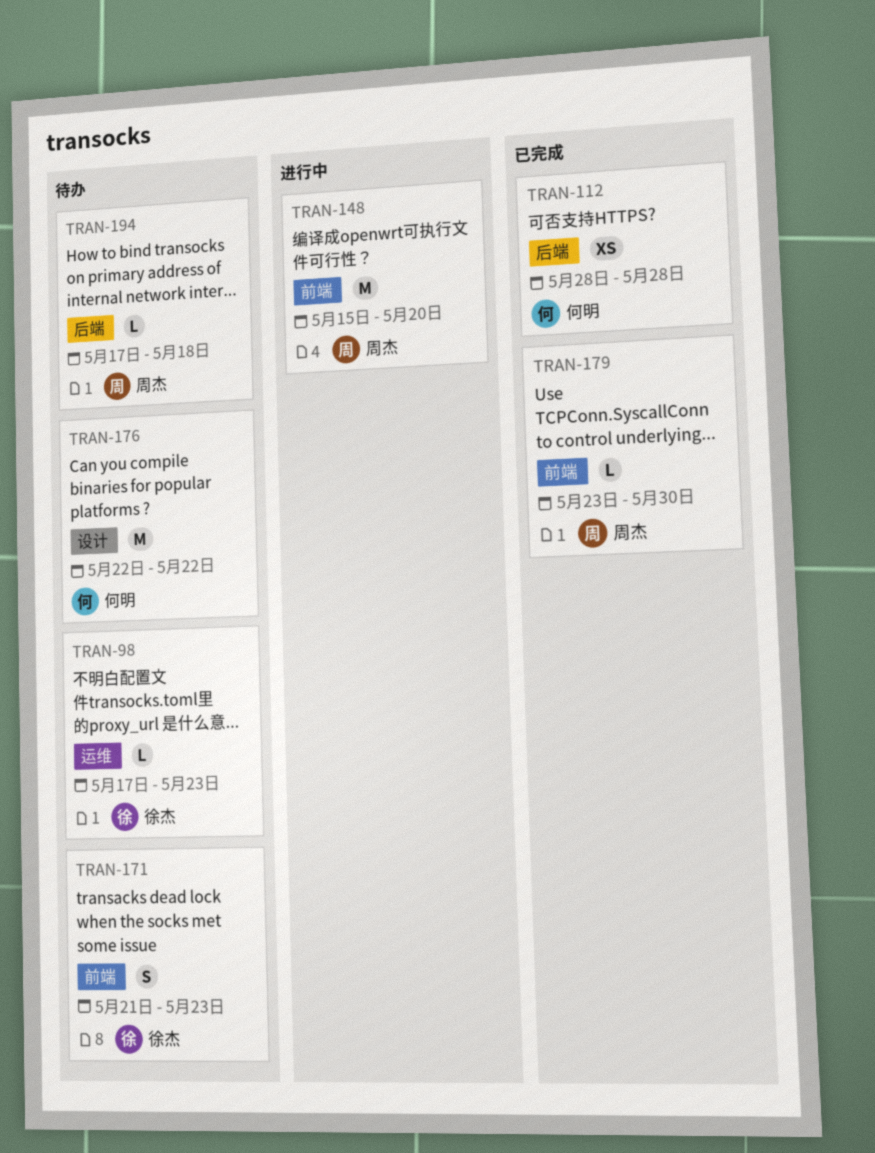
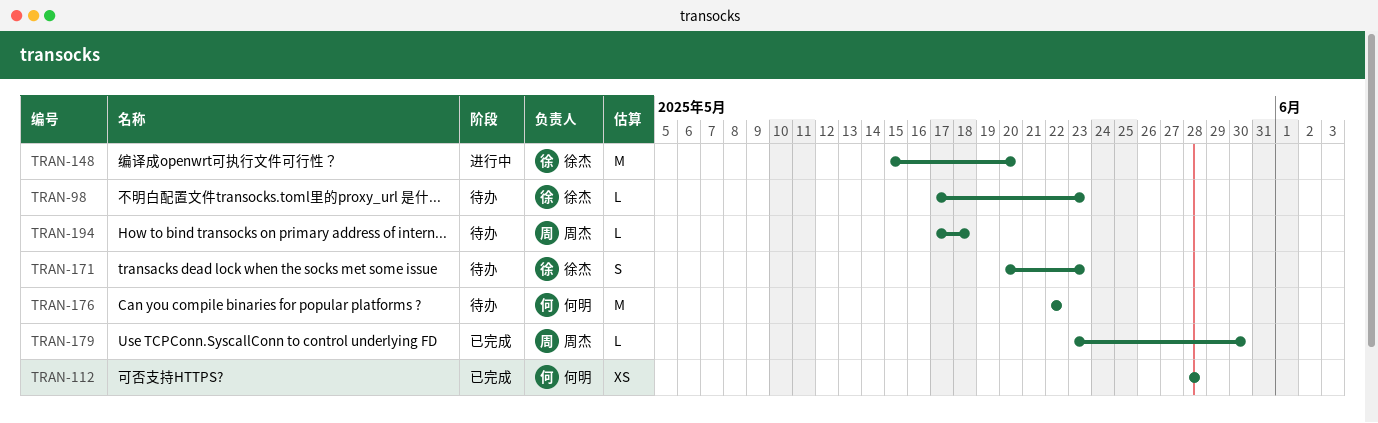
TRAN-148, owner: 周杰 -> 徐杰
TRAN-171, start: May 21 -> May 20

